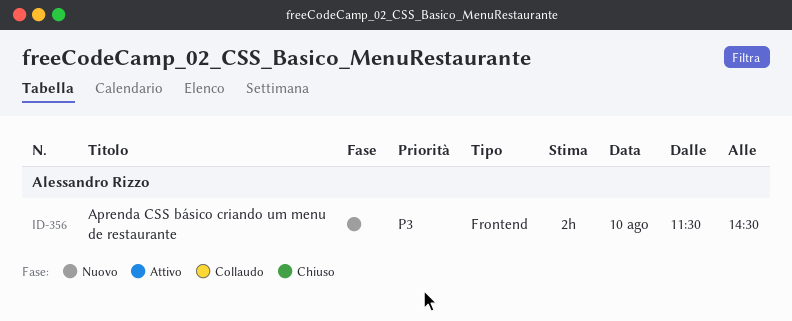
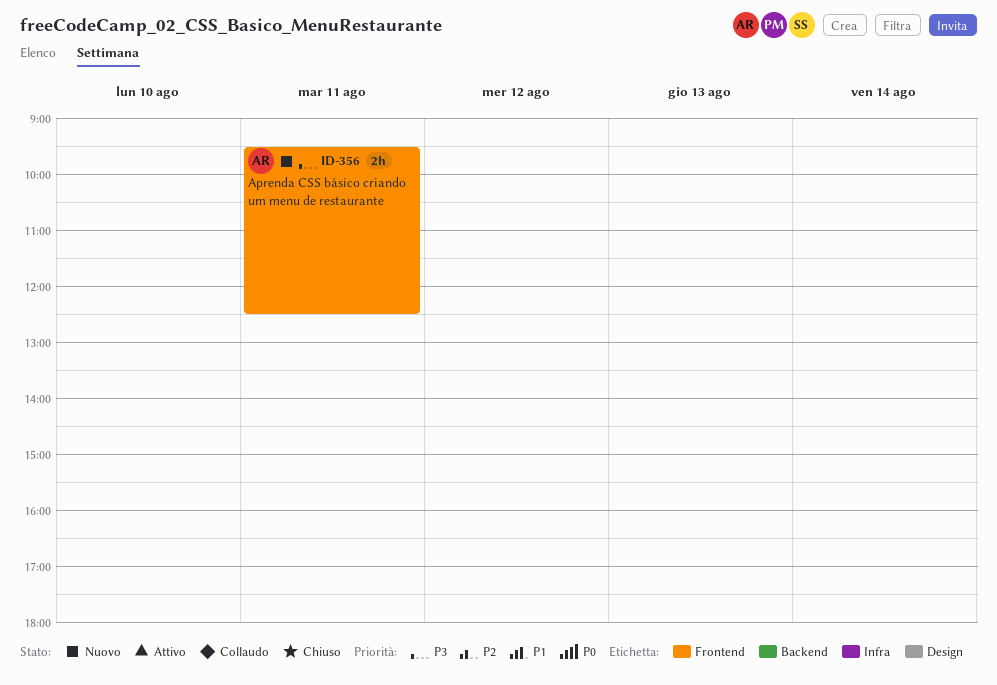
ID-356, day: Aug 10 -> Aug 11
ID-356, begins: 11:30 -> 09:30
ID-356, ends: 14:30 -> 12:30

